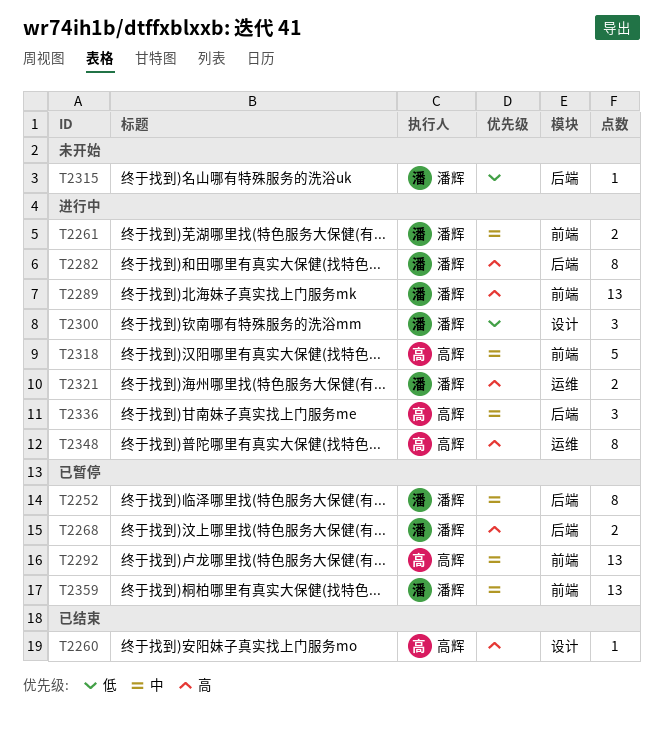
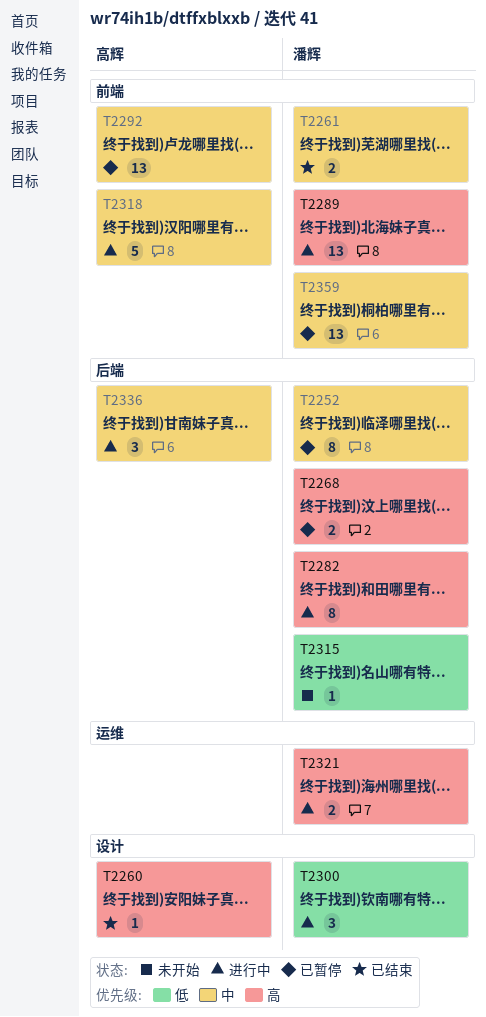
T2261, status: 进行中 -> 已结束
T2348: present -> none

